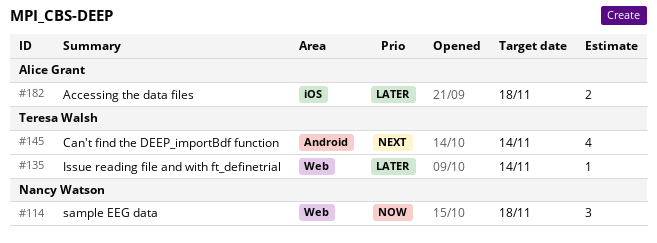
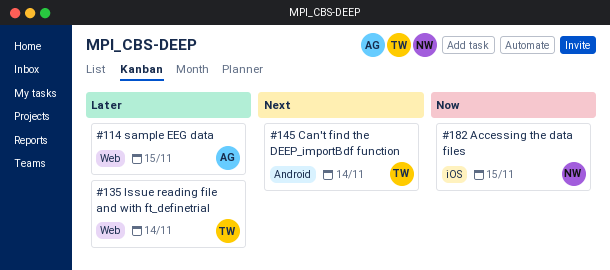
#114, owner: Nancy Watson -> Alice Grant
#114, priority: Now -> Later
#114, due: Nov 18 -> Nov 15
#182, owner: Alice Grant -> Nancy Watson
#182, priority: Later -> Now
#182, due: Nov 18 -> Nov 15

